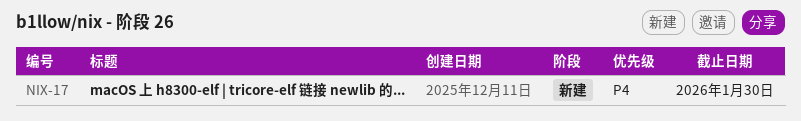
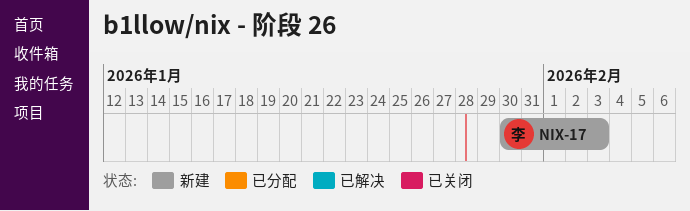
NIX-17, due: Jan 30 -> Feb 3

